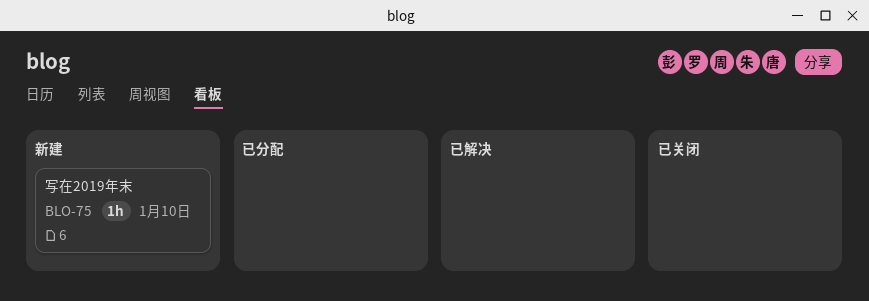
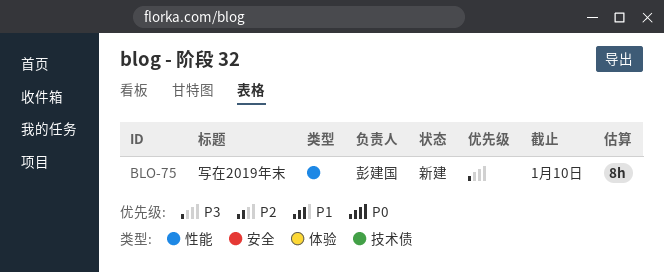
BLO-75, estimate: 1h -> 8h

